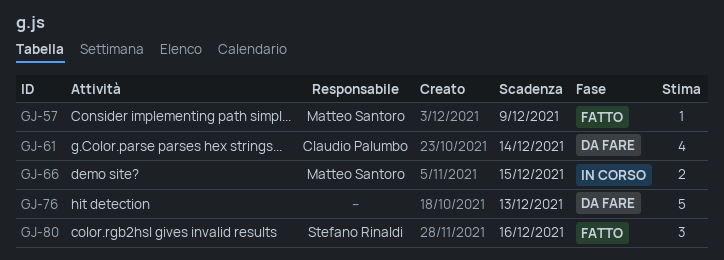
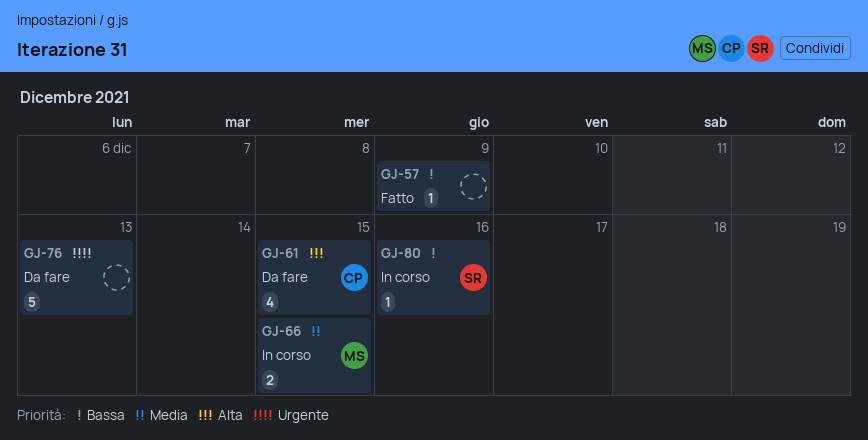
GJ-57, owner: Matteo Santoro -> none
GJ-61, due: Dec 14 -> Dec 15
GJ-80, status: Fatto -> In corso
GJ-80, estimate: 3 -> 1

